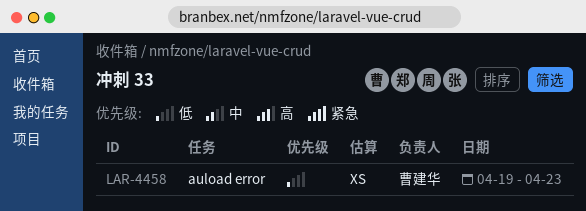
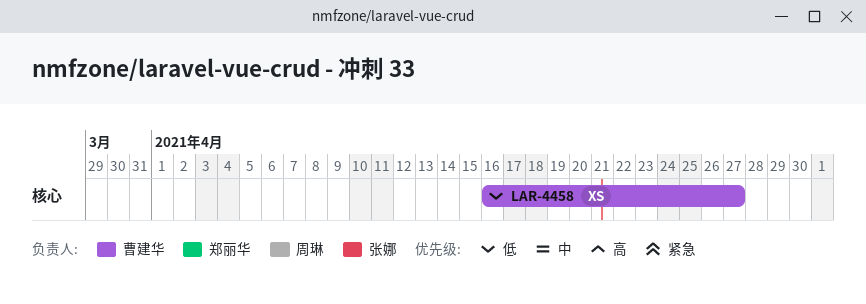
LAR-4458, start: Apr 19 -> Apr 16
LAR-4458, due: Apr 23 -> Apr 27

